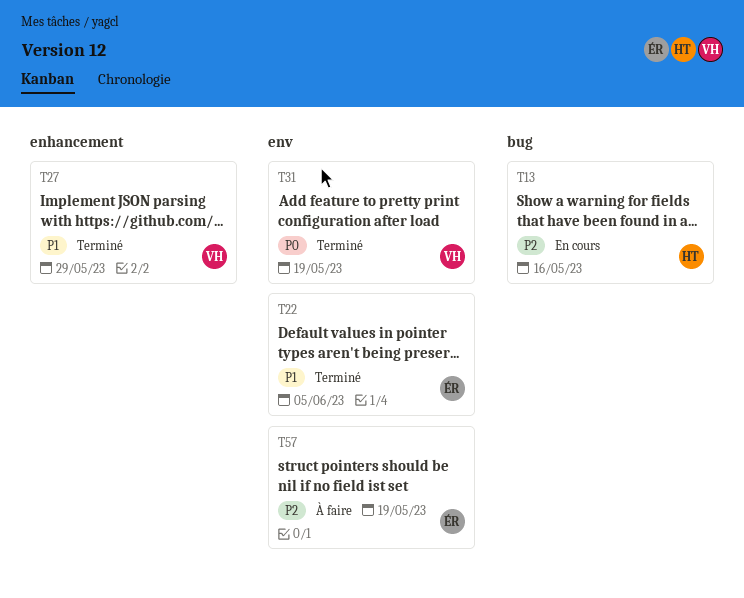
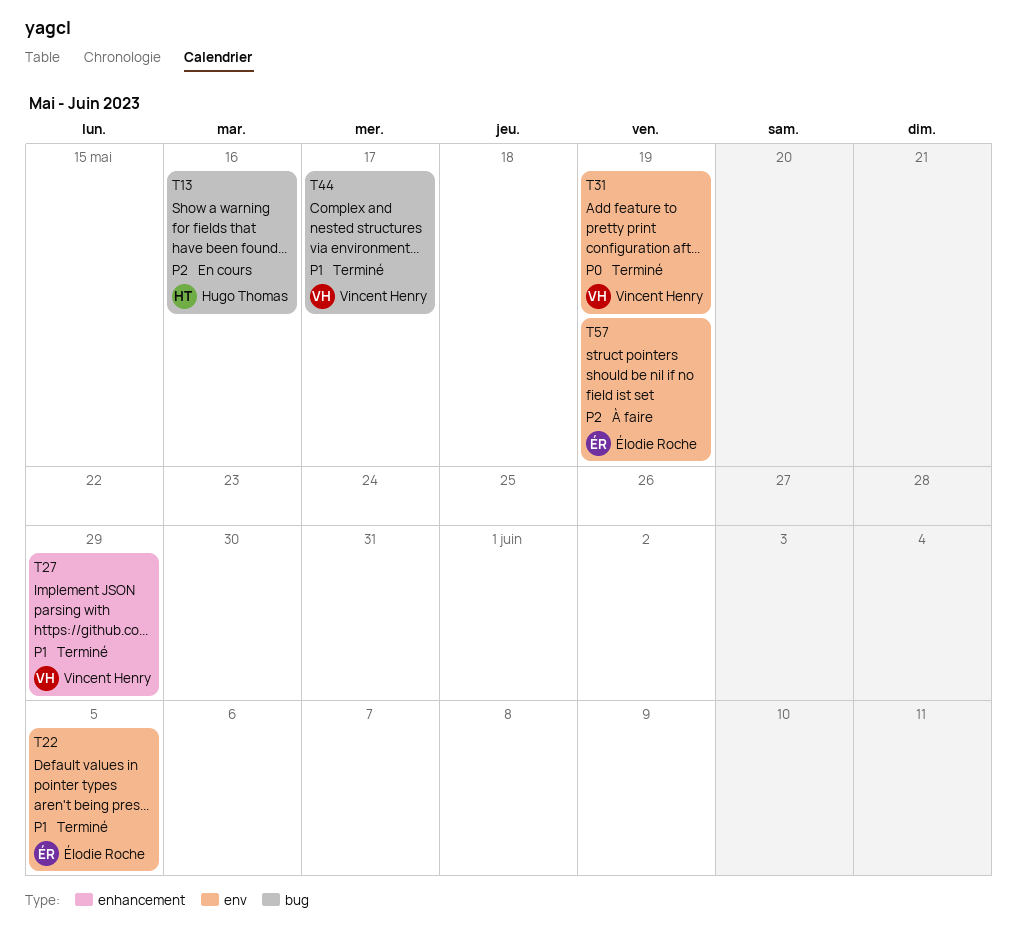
T44: none -> present

